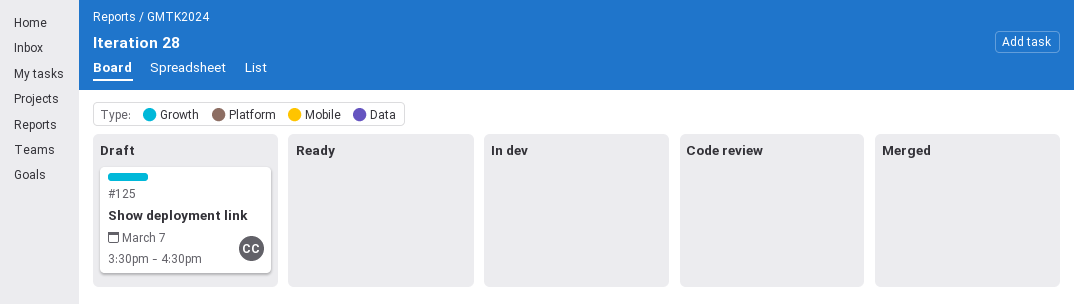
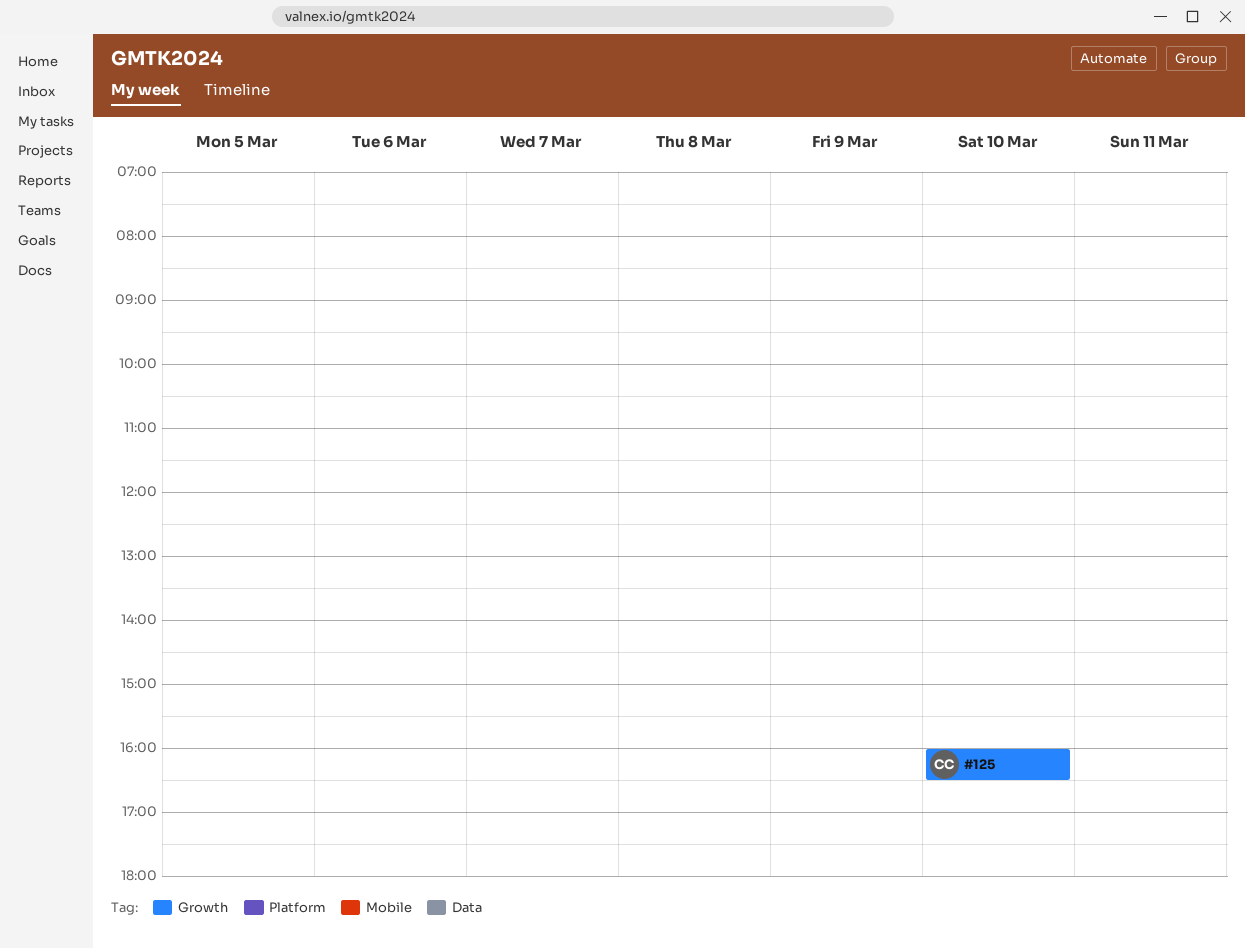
#125, day: Mar 7 -> Mar 10
#125, begins: 15:30 -> 16:00

